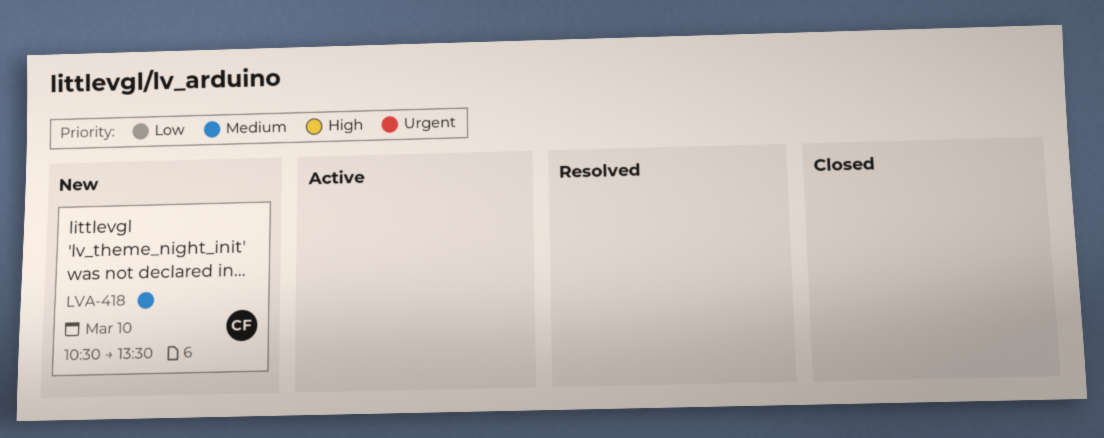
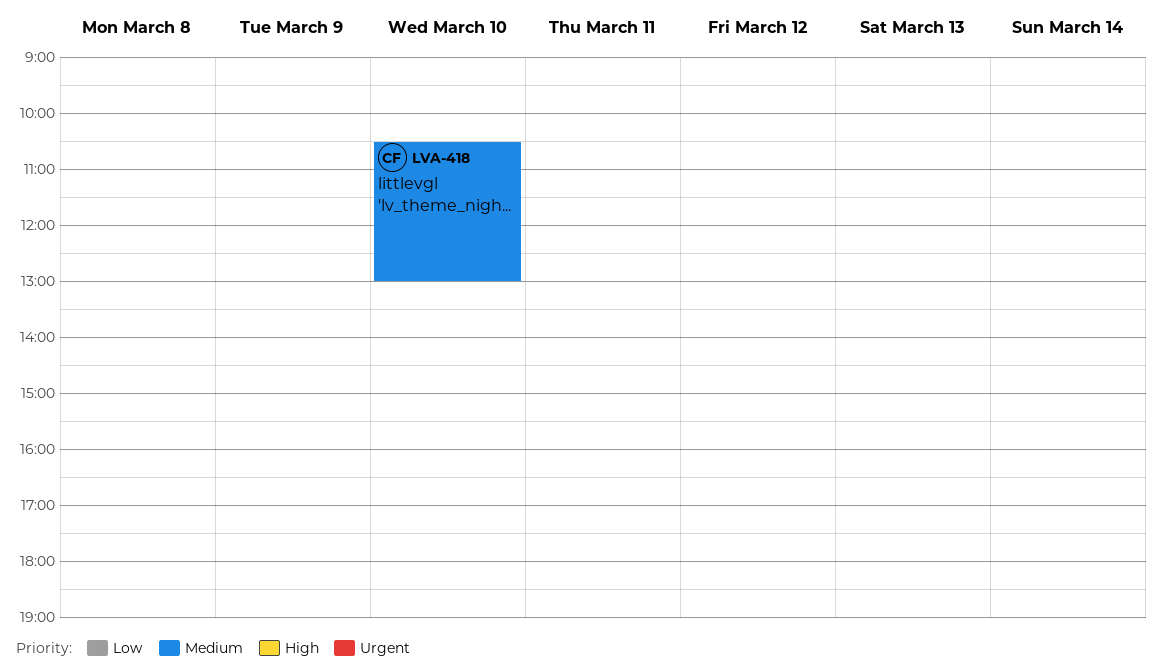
LVA-418, ends: 13:30 -> 13:00

